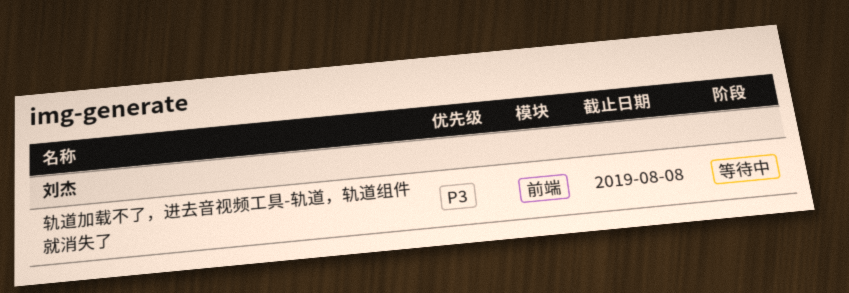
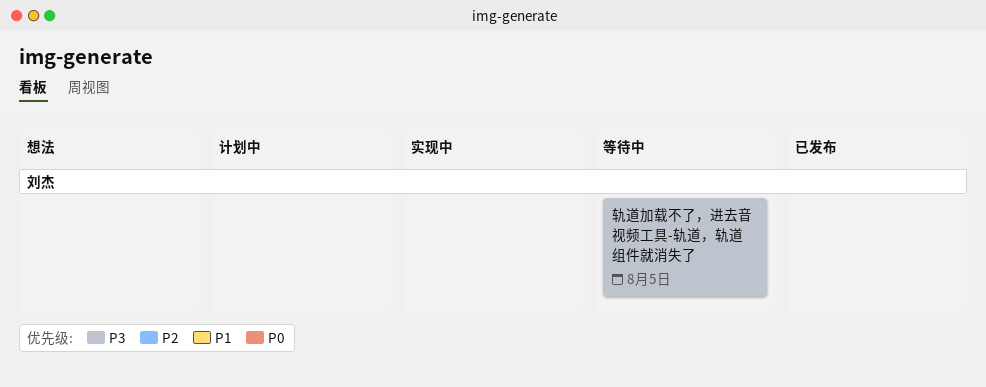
轨道加载不了，进去音视频工具-轨道，轨道组件就消失了, due: Aug 8 -> Aug 5

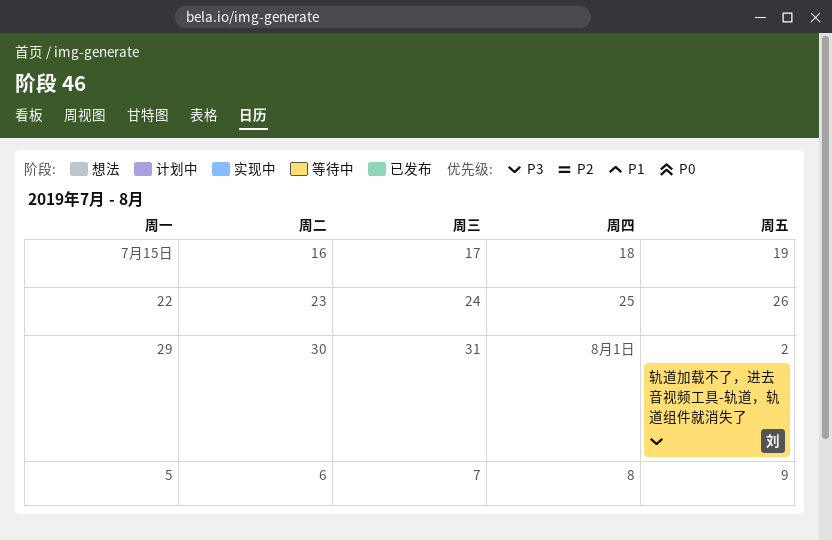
轨道加载不了，进去音视频工具-轨道，轨道组件就消失了, due: Aug 5 -> Aug 2

